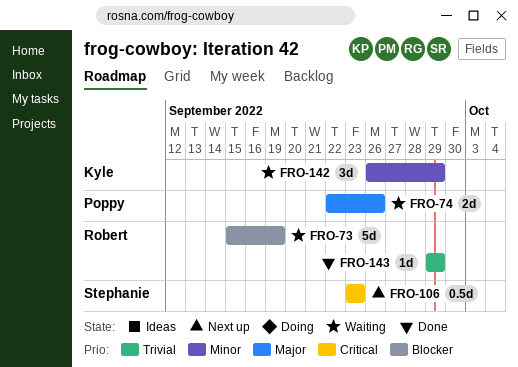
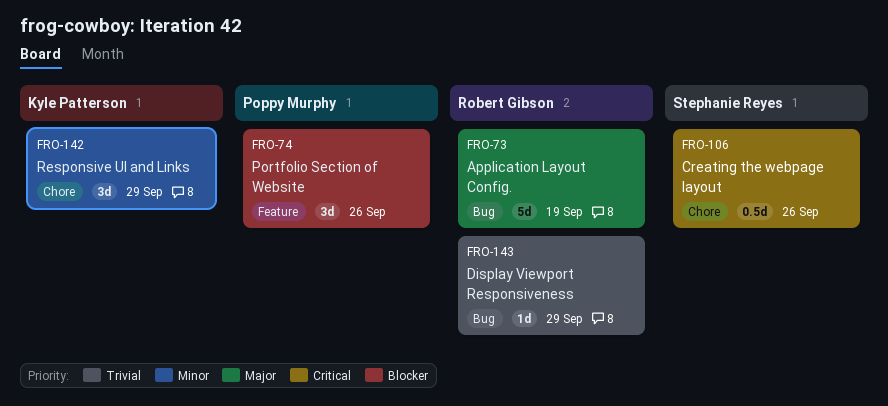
FRO-73, priority: Blocker -> Major
FRO-74, priority: Major -> Blocker
FRO-74, estimate: 2d -> 3d
FRO-106, due: Sep 23 -> Sep 26

